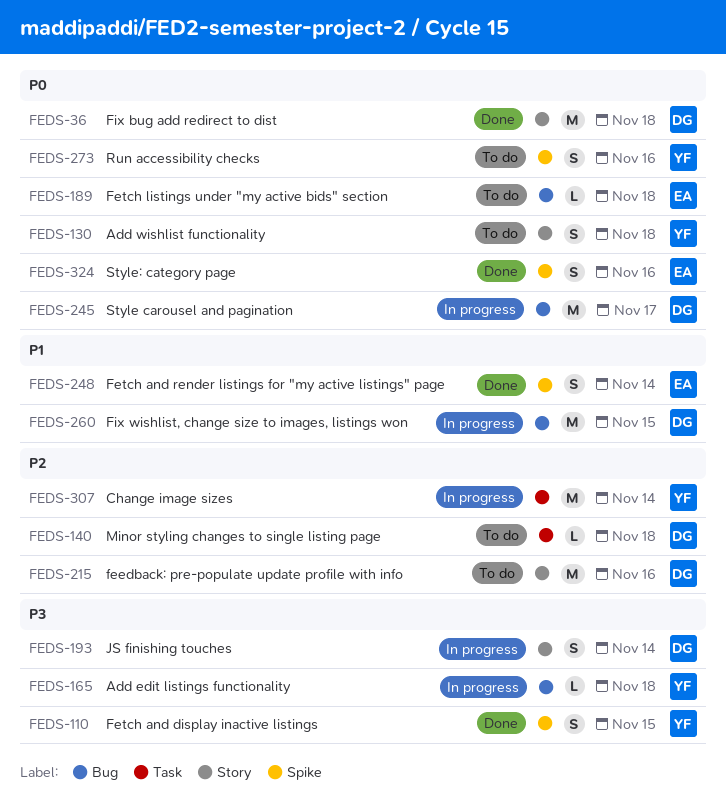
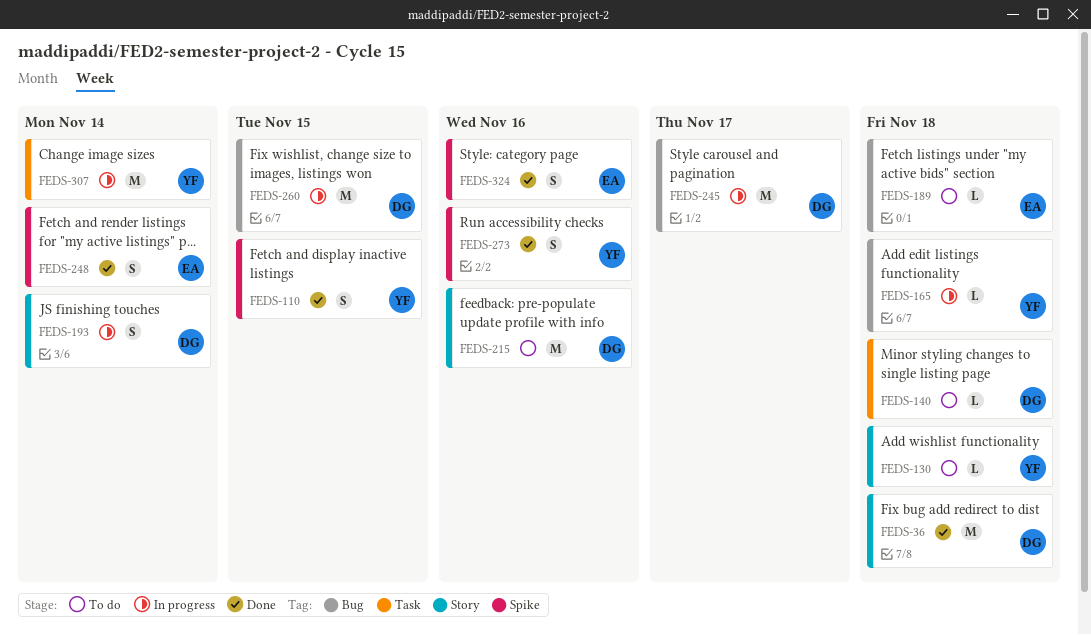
FEDS-130, estimate: S -> L
FEDS-273, status: To do -> Done

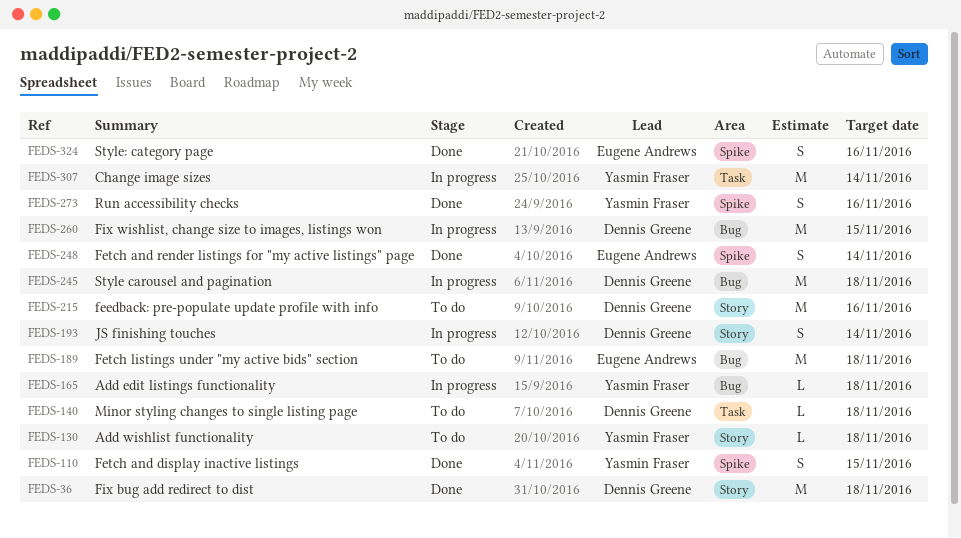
FEDS-189, estimate: L -> M
FEDS-245, due: Nov 17 -> Nov 18

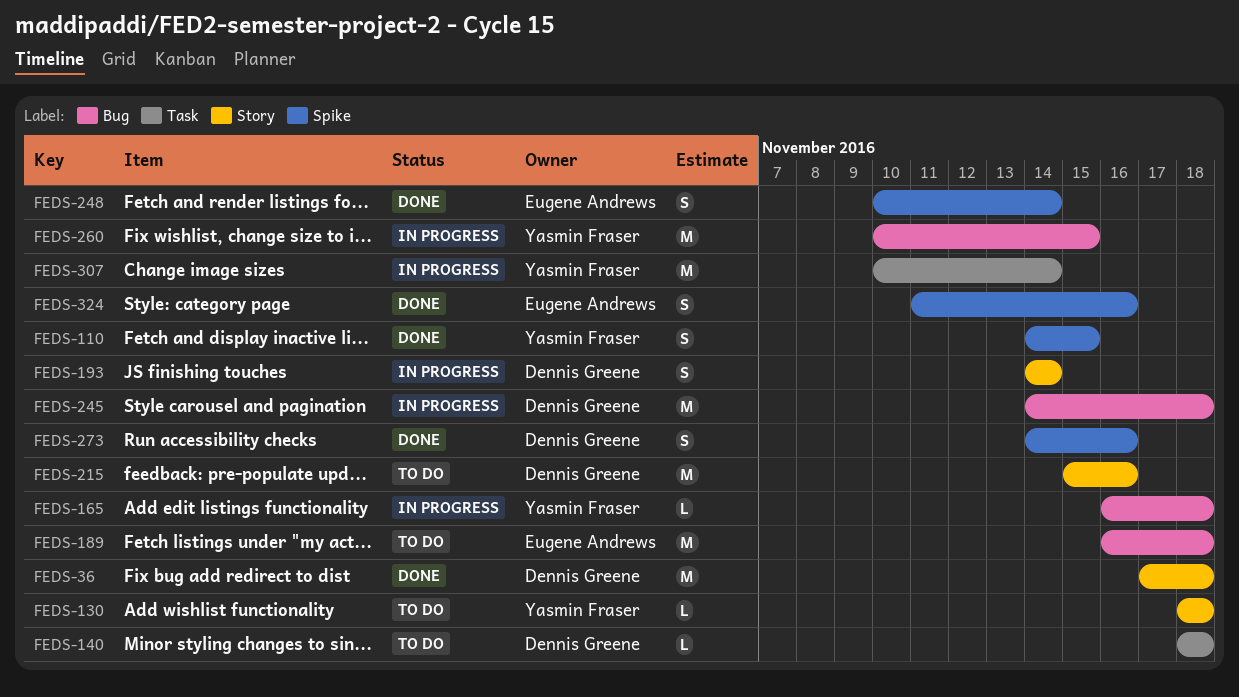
FEDS-260, owner: Dennis Greene -> Yasmin Fraser
FEDS-273, owner: Yasmin Fraser -> Dennis Greene

